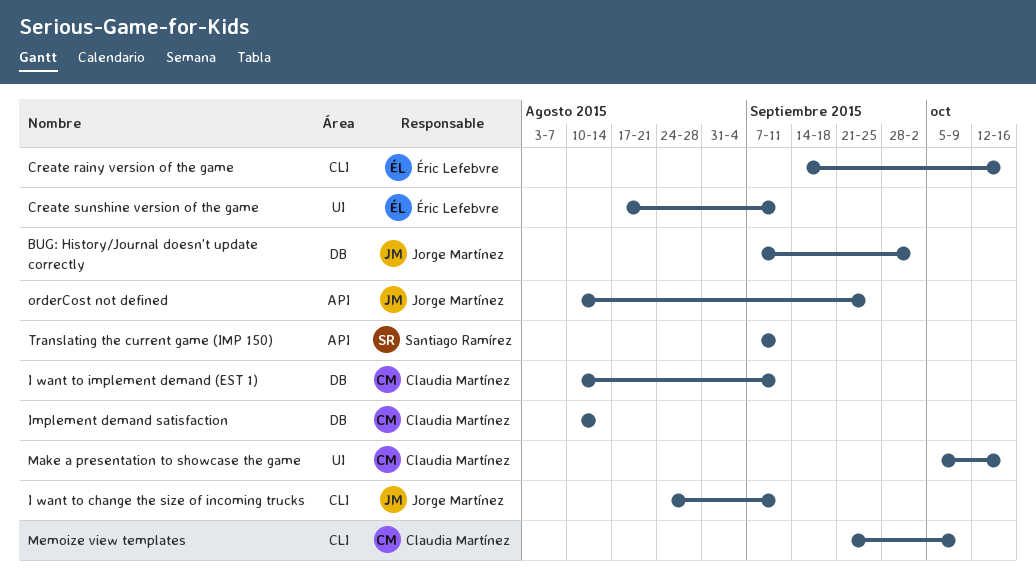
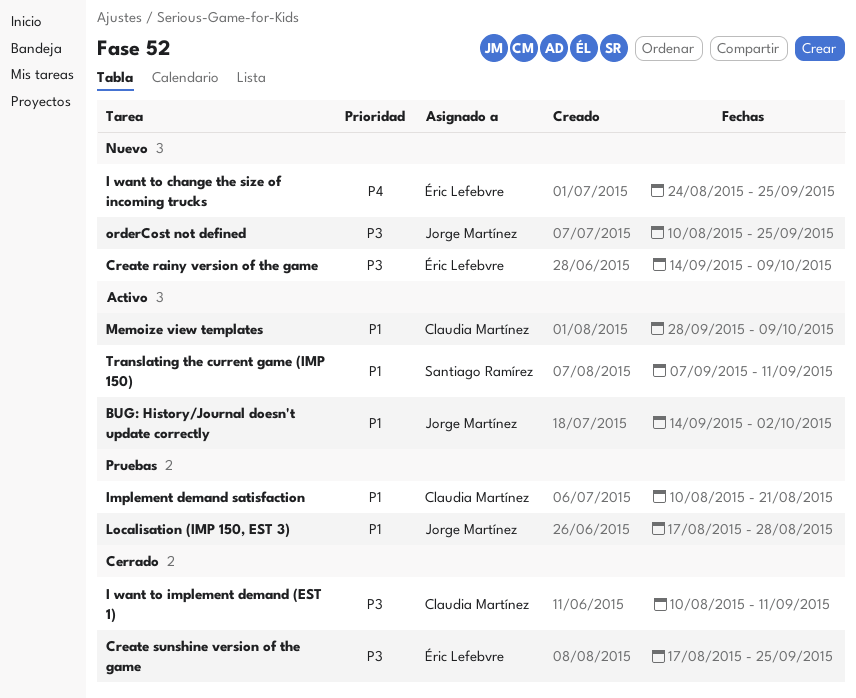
BUG: History/Journal doesn't update correctly, start: Sep 7 -> Sep 14
Create rainy version of the game, due: Oct 16 -> Oct 9
Create sunshine version of the game, due: Sep 11 -> Sep 25
I want to change the size of incoming trucks, owner: Jorge Martínez -> Éric Lefebvre
I want to change the size of incoming trucks, due: Sep 11 -> Sep 25
Implement demand satisfaction, due: Aug 14 -> Aug 21
Localisation (IMP 150, EST 3): none -> present
Make a presentation to showcase the game: present -> none
Memoize view templates, start: Sep 21 -> Sep 28

